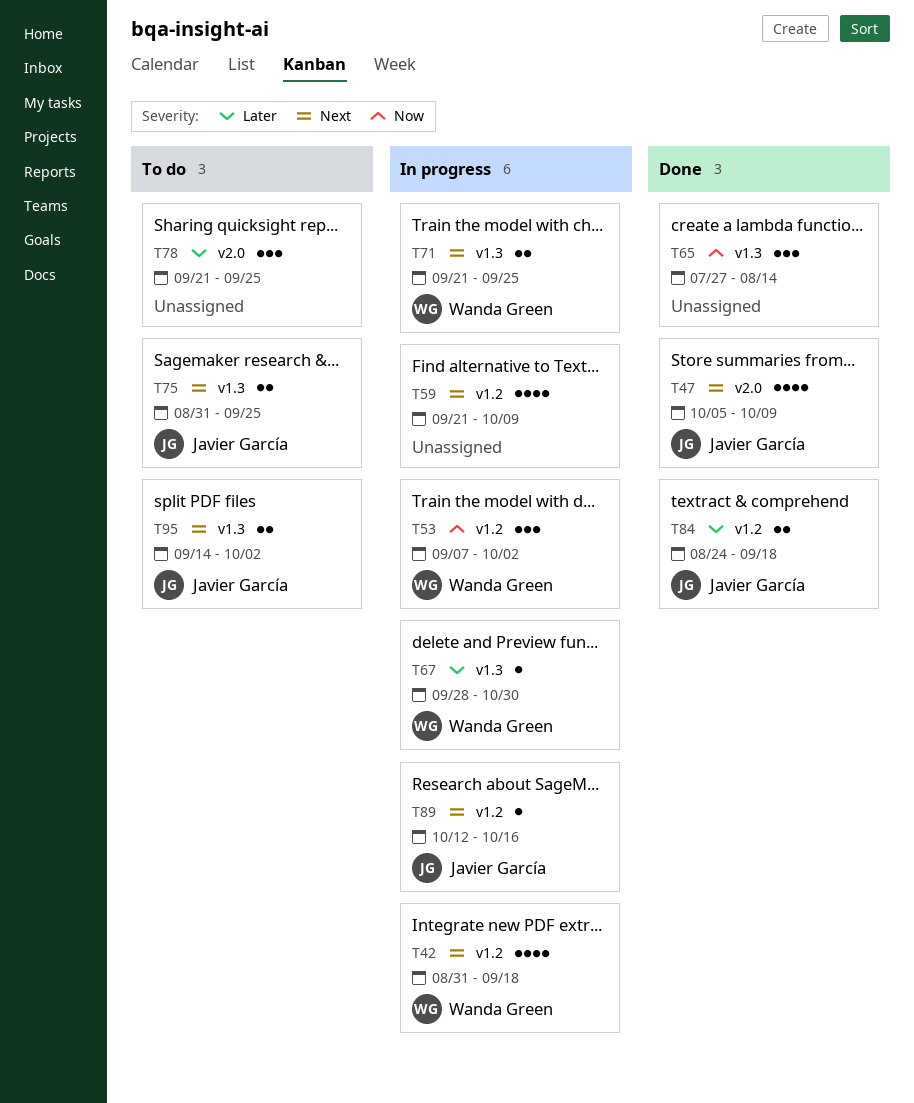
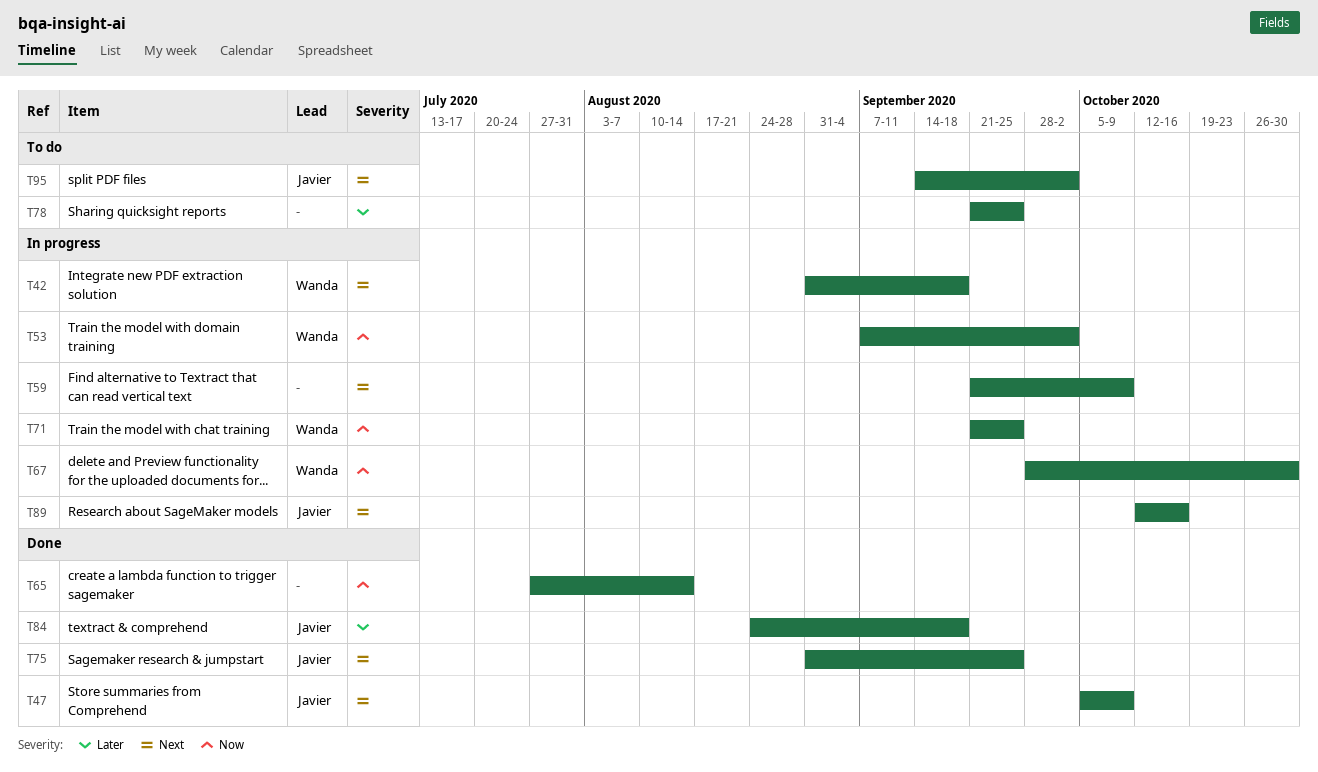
T67, priority: Later -> Now
T71, priority: Next -> Now
T75, status: To do -> Done

